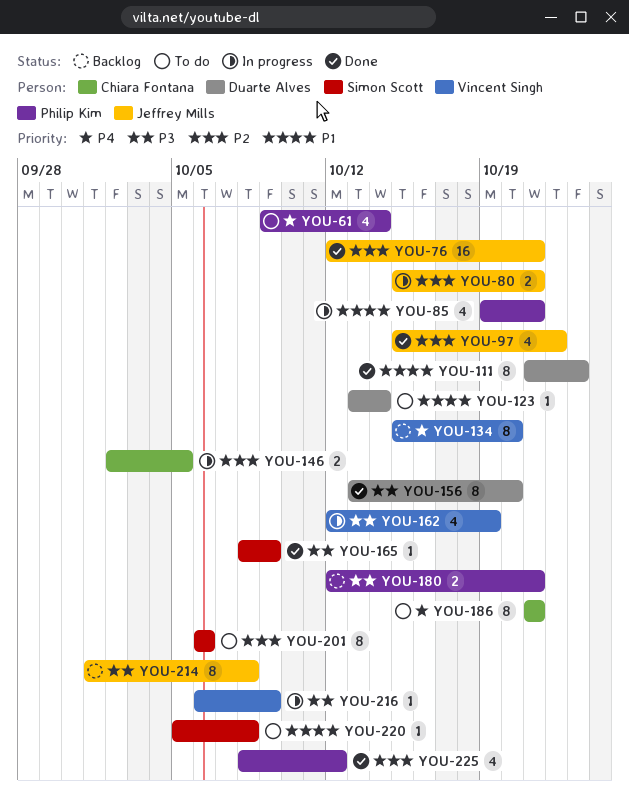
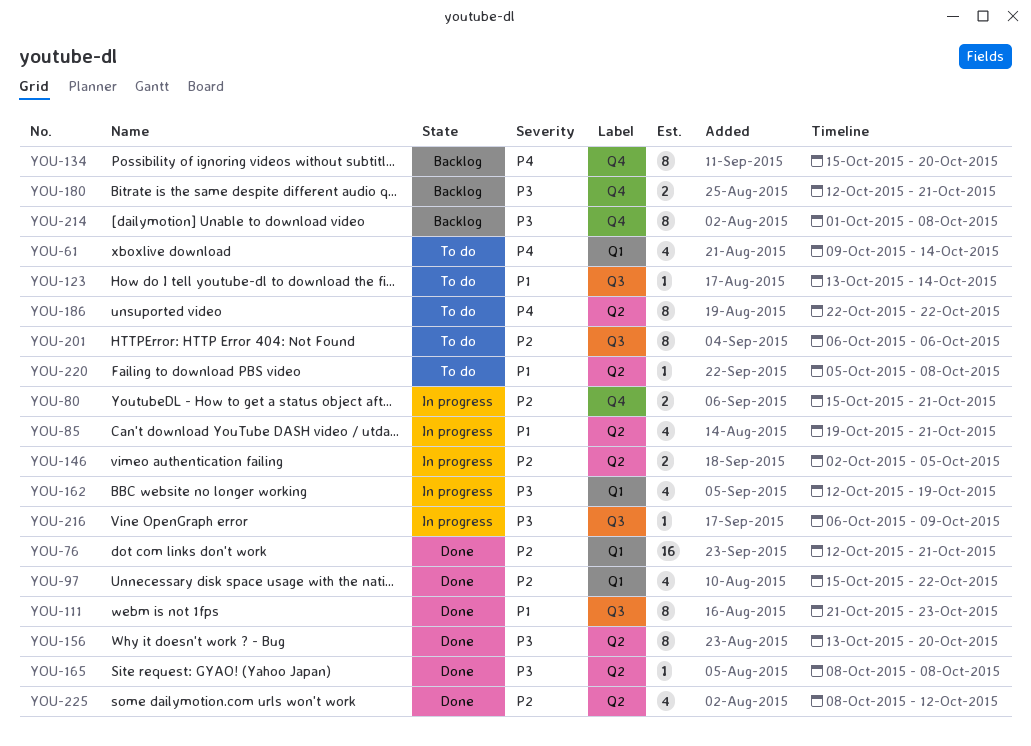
YOU-165, due: Oct 9 -> Oct 8
YOU-186, start: Oct 21 -> Oct 22
YOU-186, due: Oct 21 -> Oct 22

